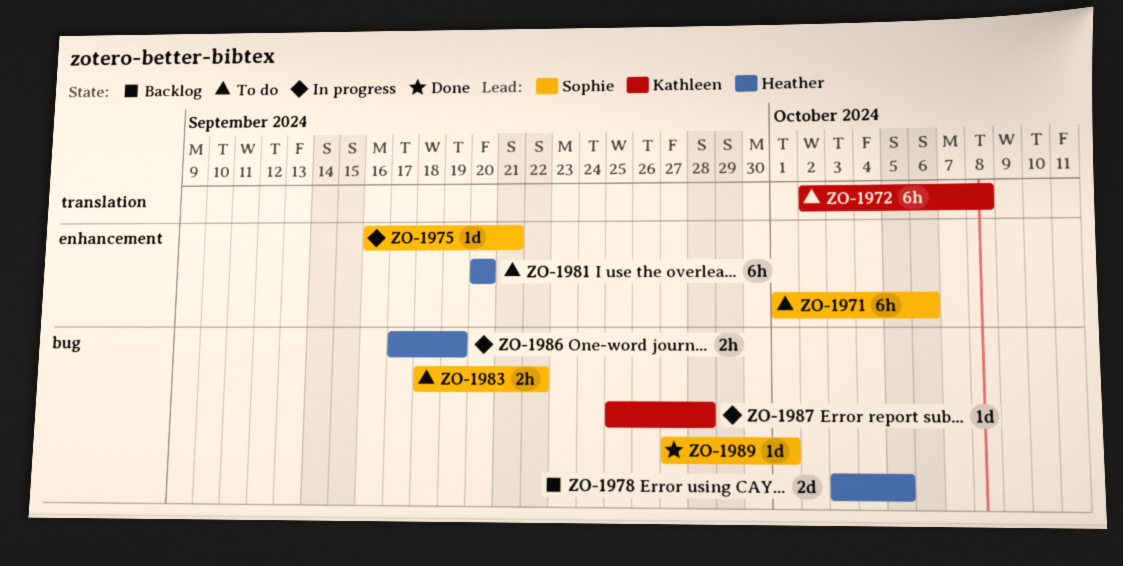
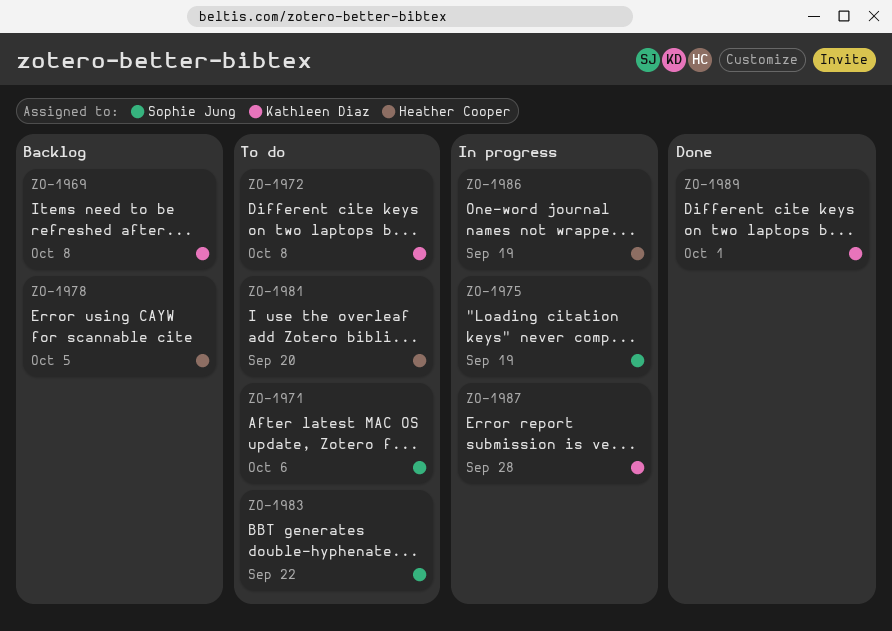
ZO-1969: none -> present
ZO-1975, due: Sep 21 -> Sep 19
ZO-1989, owner: Sophie Jung -> Kathleen Diaz

